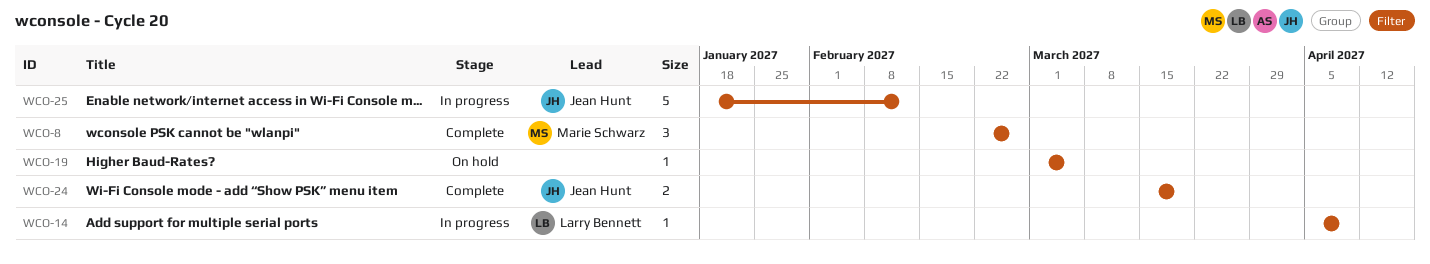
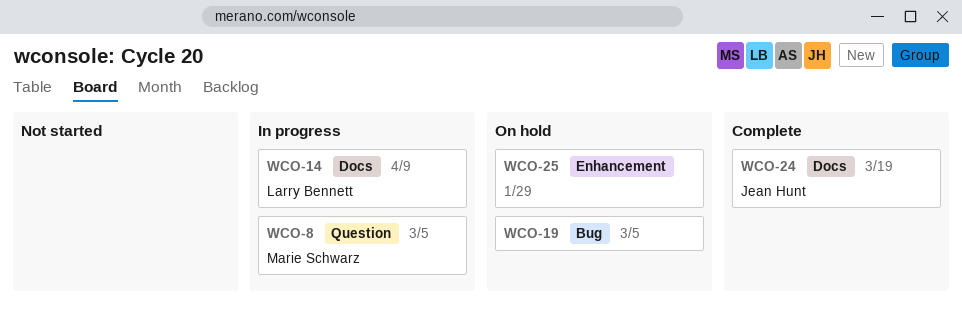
WCO-8, status: Complete -> In progress
WCO-8, due: Feb 26 -> Mar 5
WCO-25, status: In progress -> On hold
WCO-25, owner: Jean Hunt -> none
WCO-25, due: Feb 12 -> Jan 29

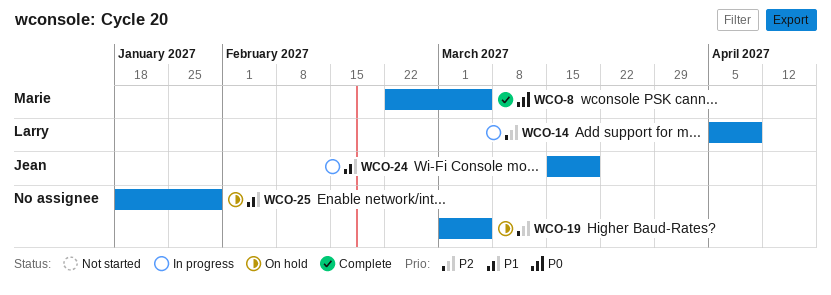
WCO-8, status: In progress -> Complete
WCO-24, status: Complete -> In progress

